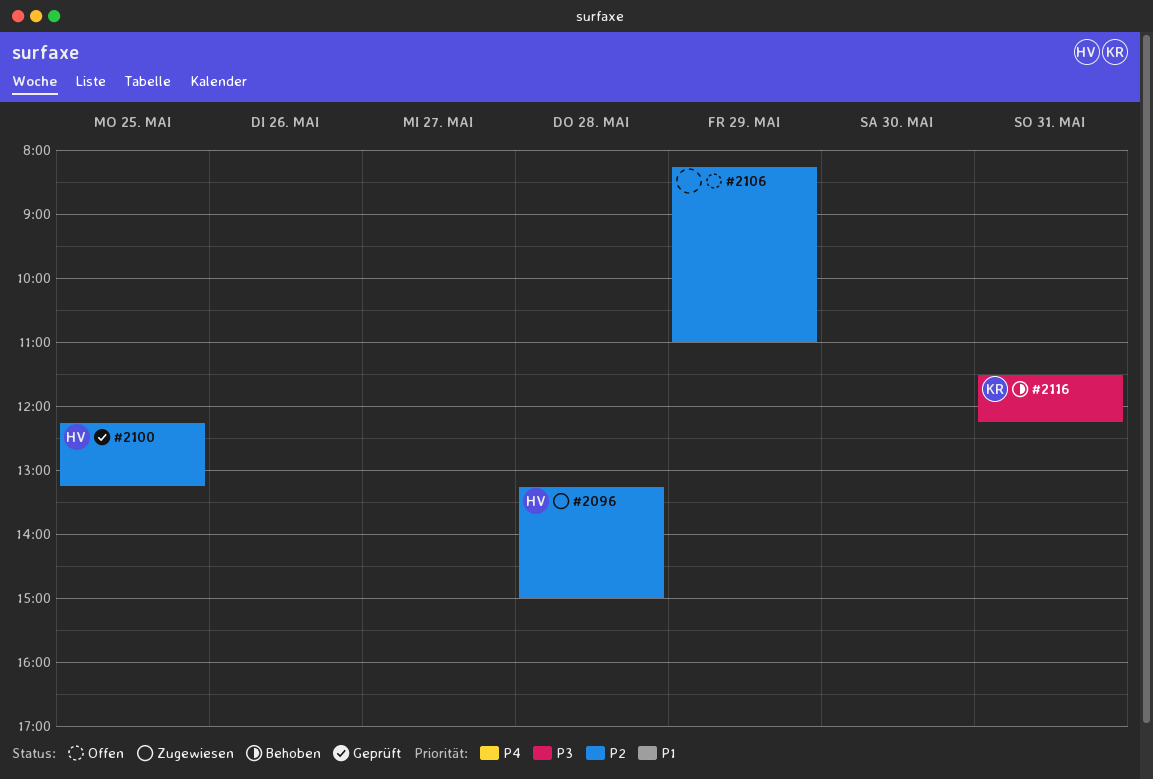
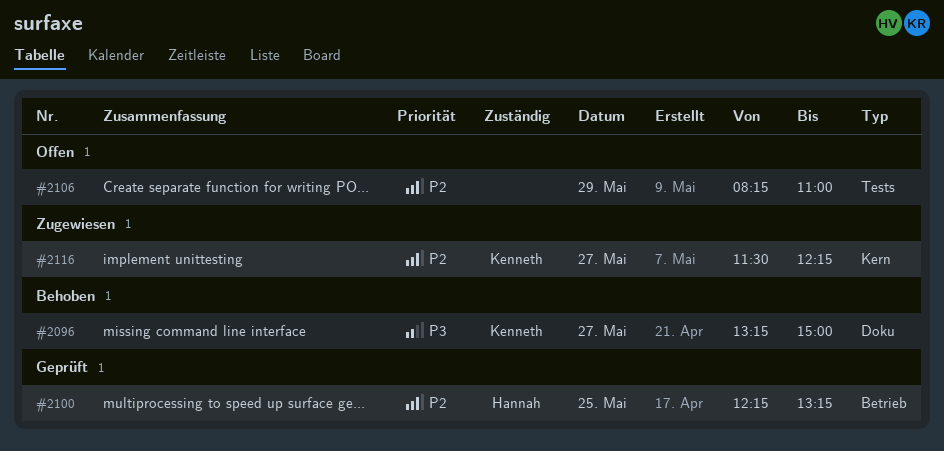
#2096, status: Zugewiesen -> Behoben
#2096, owner: Hannah -> Kenneth
#2096, priority: P2 -> P3
#2096, day: May 28 -> May 27
#2116, status: Behoben -> Zugewiesen
#2116, priority: P3 -> P2
#2116, day: May 31 -> May 27

